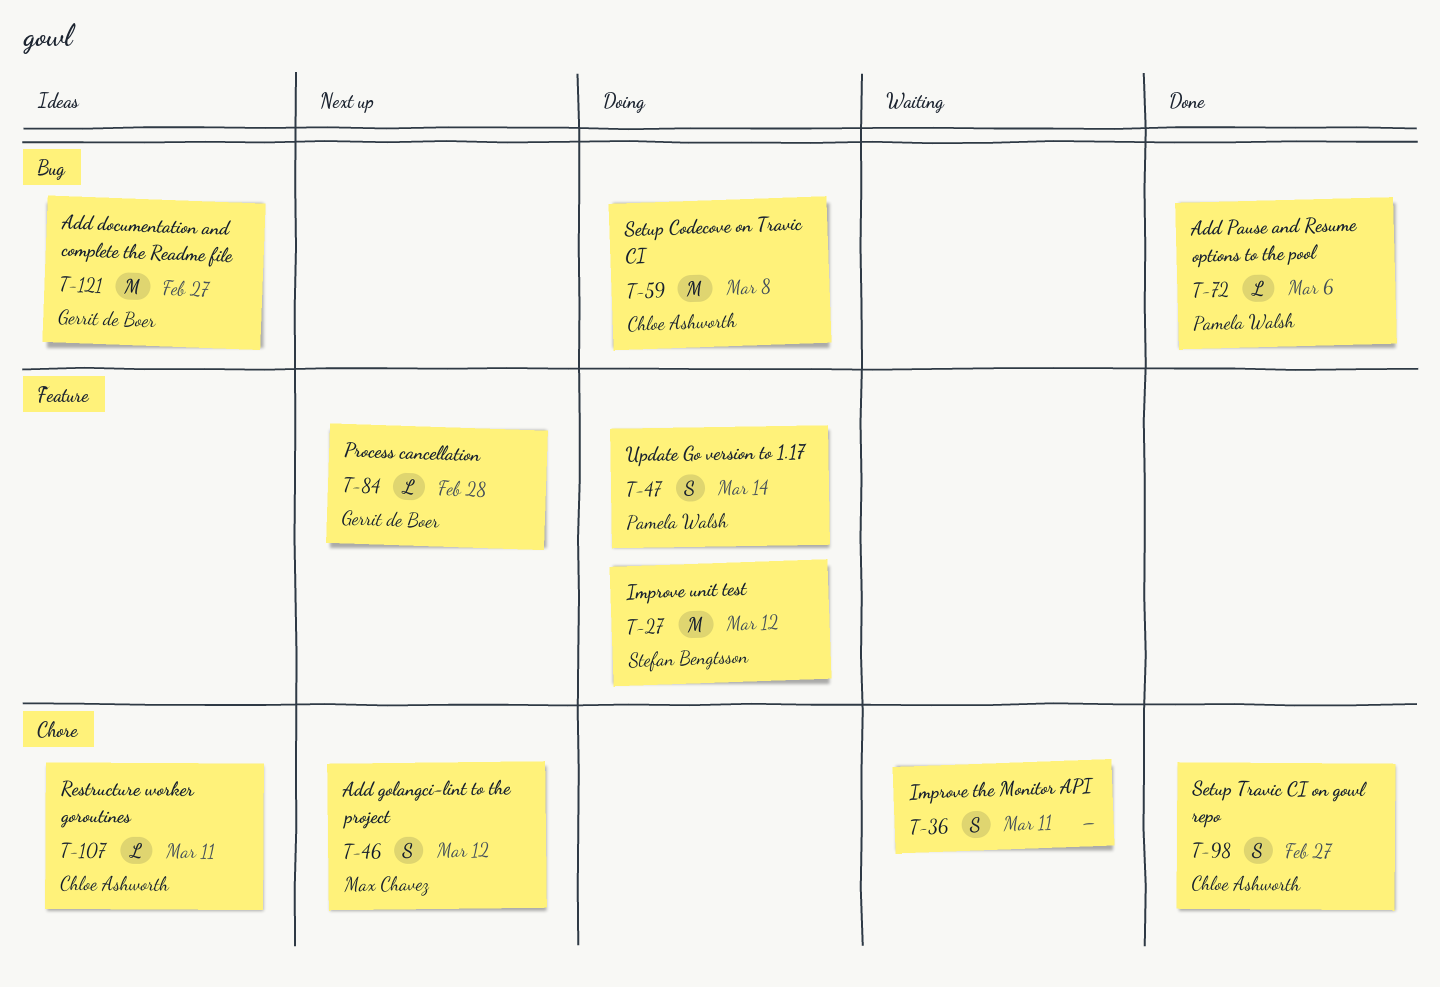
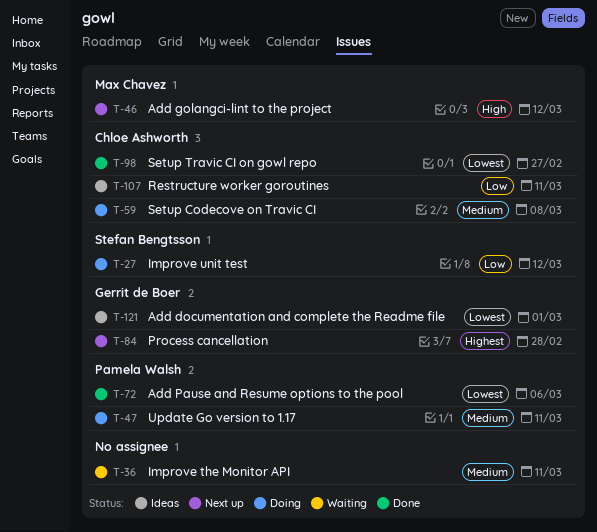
T-47, due: Mar 14 -> Mar 11
T-121, due: Feb 27 -> Mar 1

